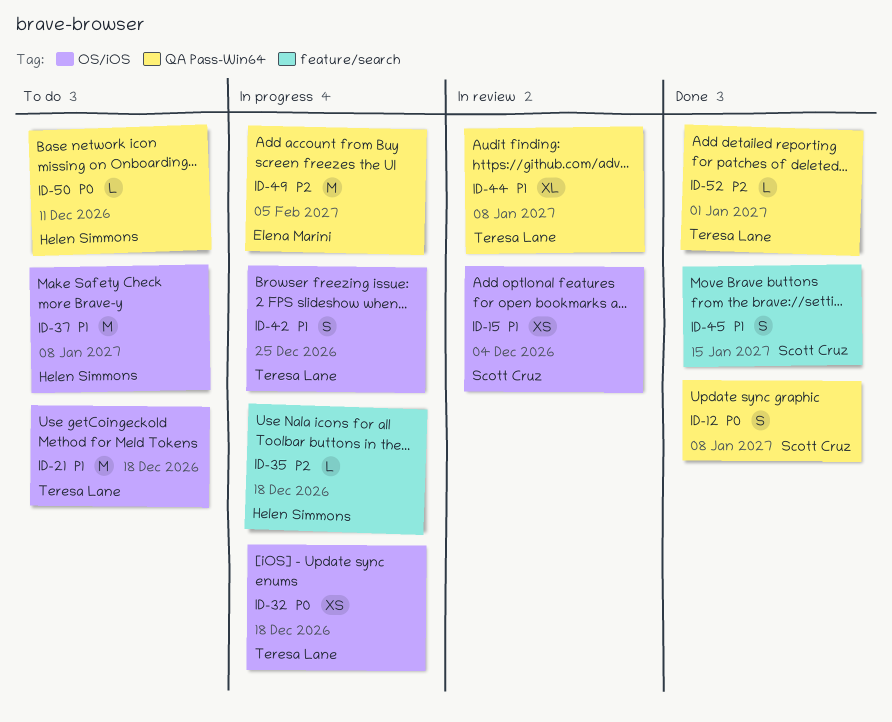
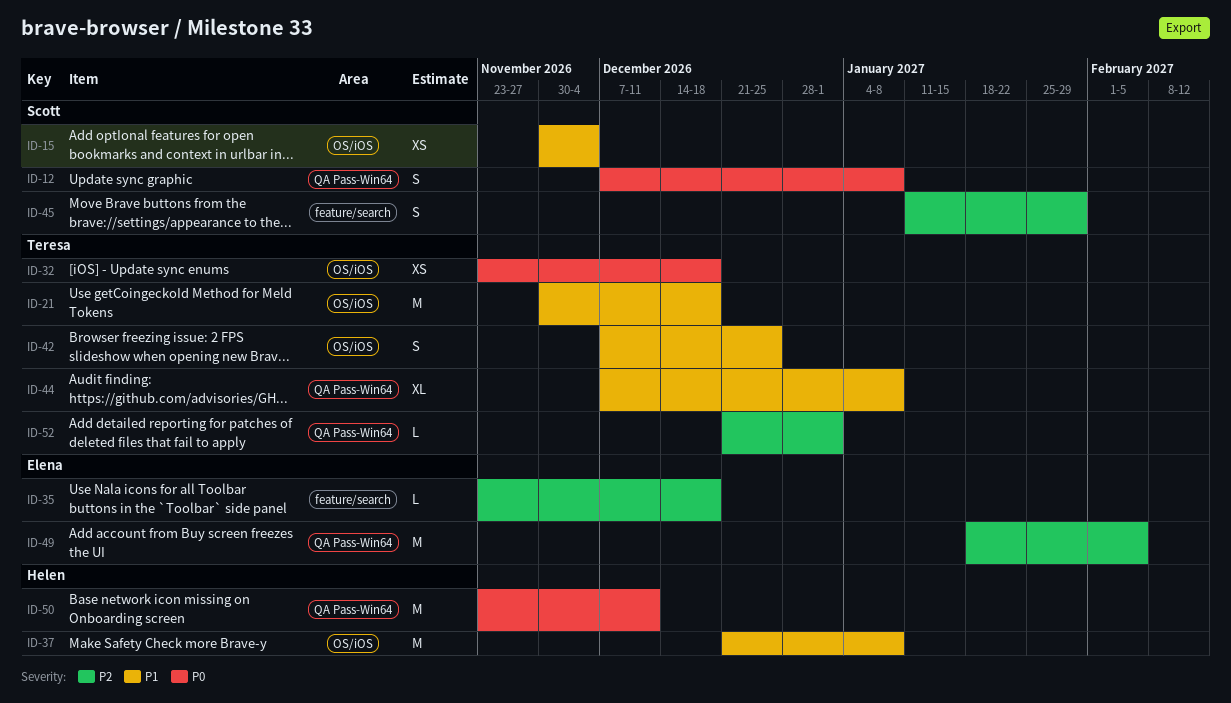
ID-35, owner: Helen Simmons -> Elena Marini
ID-45, priority: P1 -> P2
ID-45, due: Jan 15 -> Jan 29
ID-50, estimate: L -> M

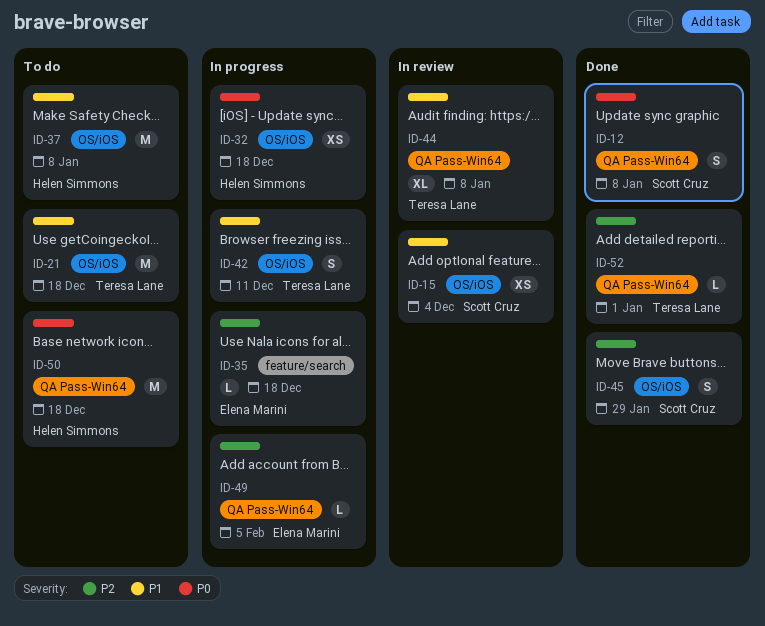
ID-32, owner: Teresa Lane -> Helen Simmons
ID-42, due: Dec 25 -> Dec 11
ID-45, label: feature/search -> OS/iOS
ID-49, estimate: M -> L
ID-50, due: Dec 11 -> Dec 18

